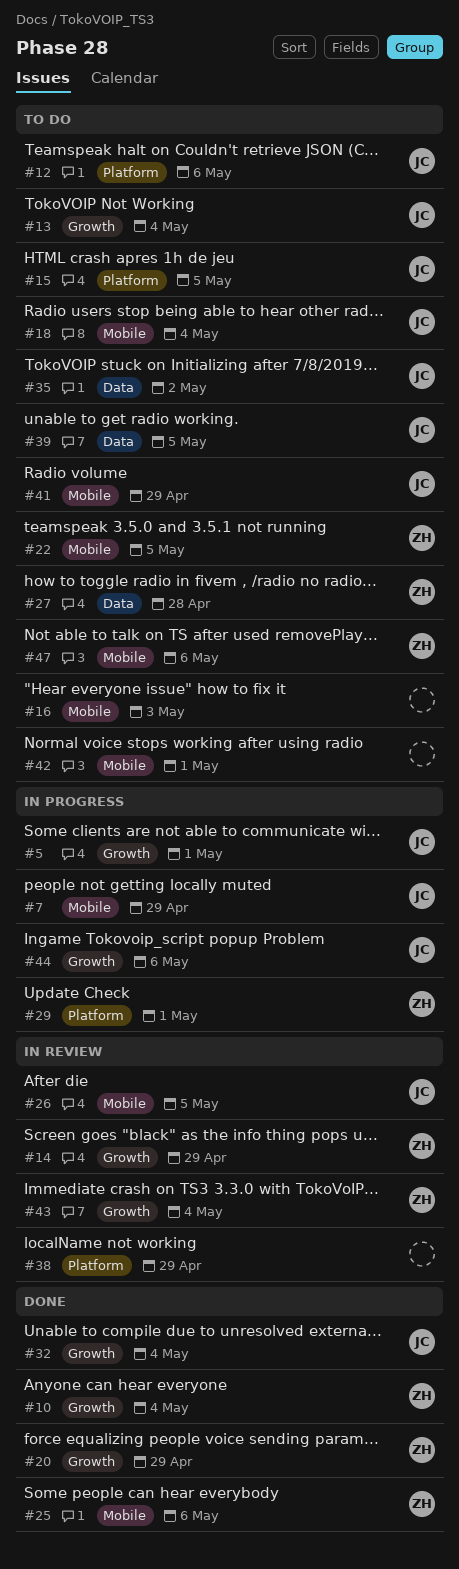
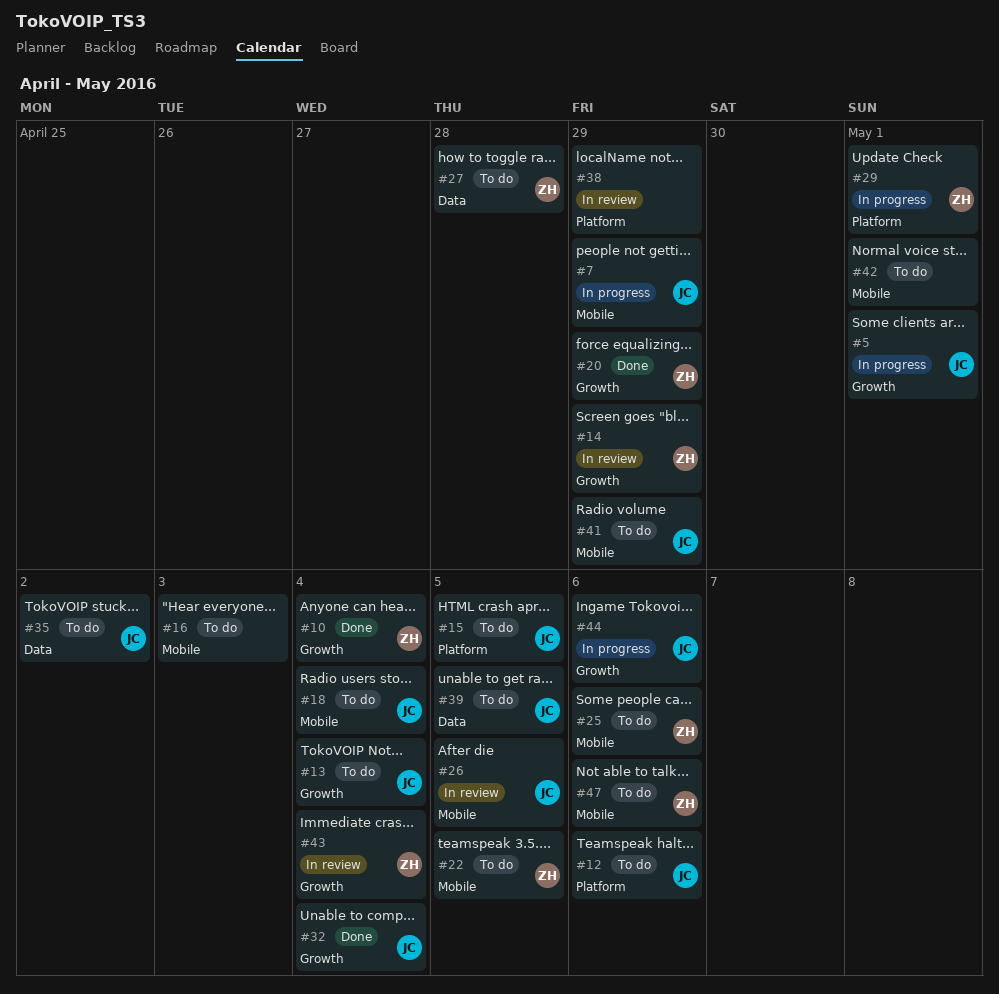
#25, status: Done -> To do

